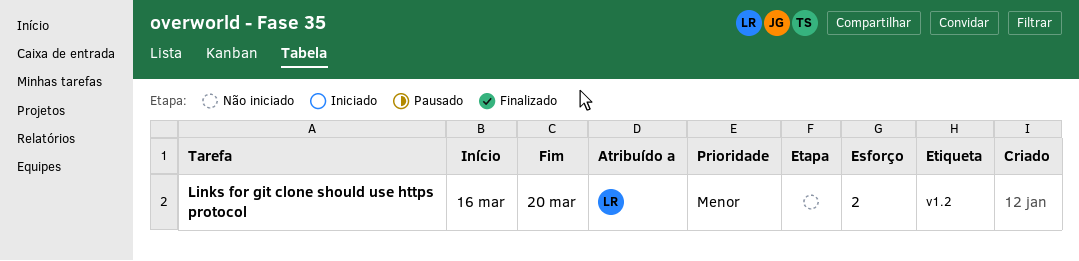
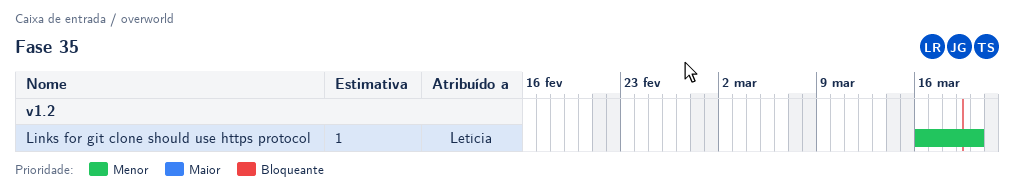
Links for git clone should use https protocol, estimate: 2 -> 1

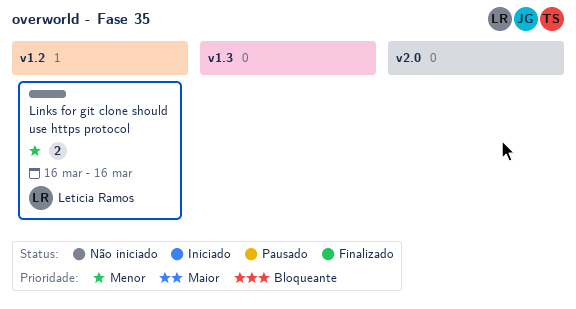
Links for git clone should use https protocol, estimate: 1 -> 2
Links for git clone should use https protocol, due: Mar 20 -> Mar 16

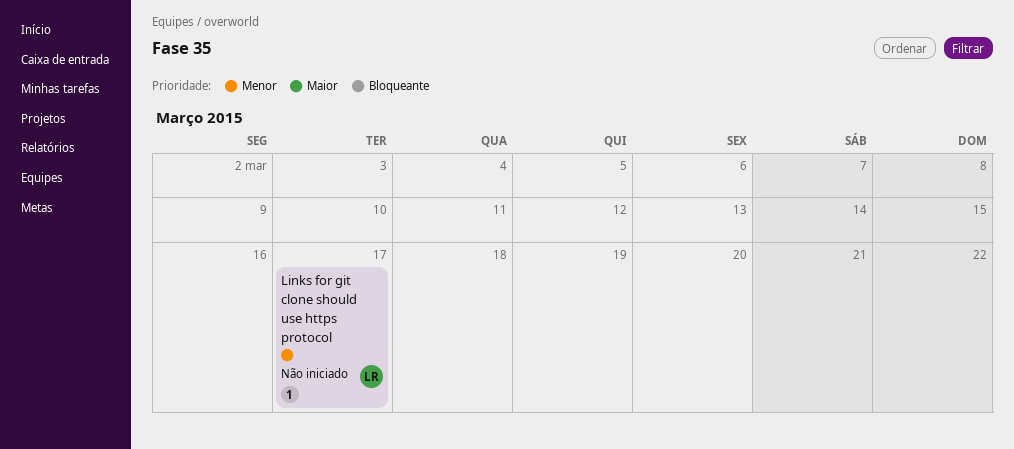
Links for git clone should use https protocol, estimate: 2 -> 1
Links for git clone should use https protocol, due: Mar 16 -> Mar 17

